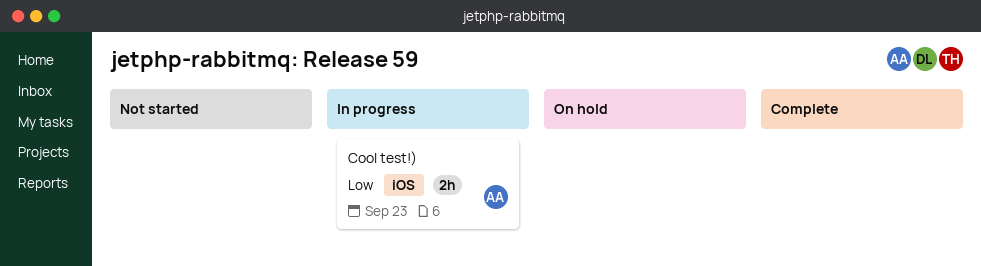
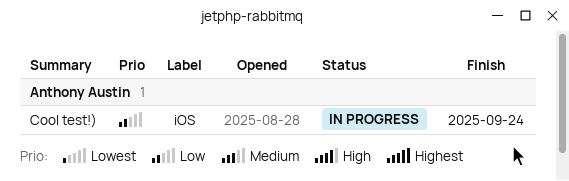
Cool test!), due: Sep 23 -> Sep 24

